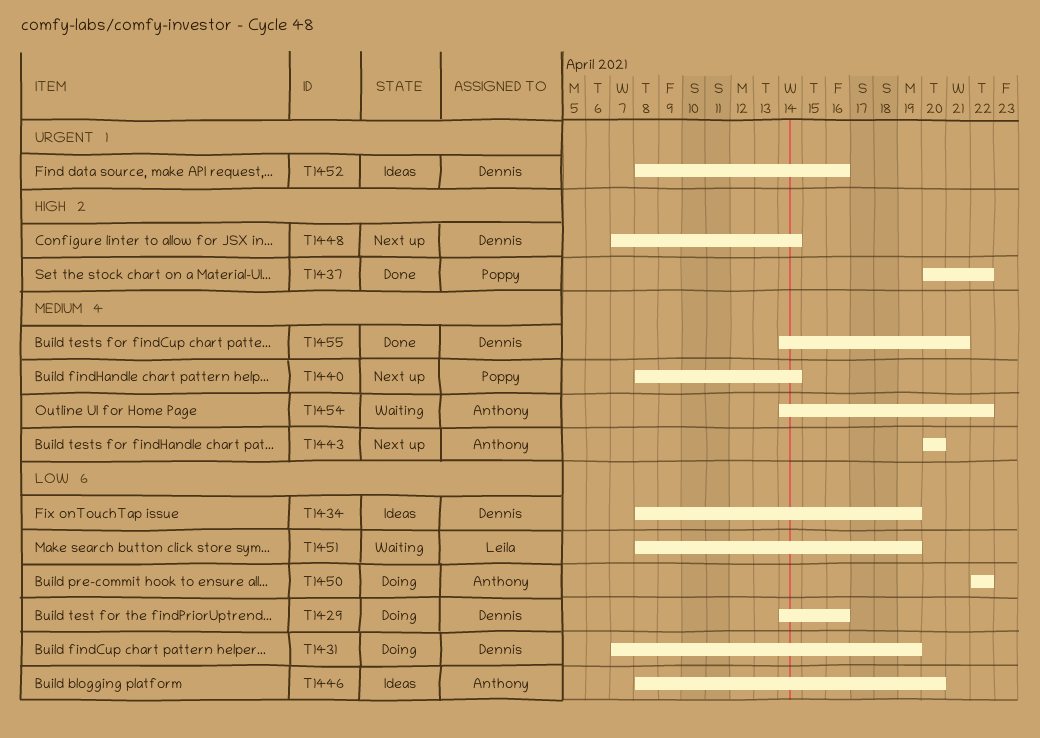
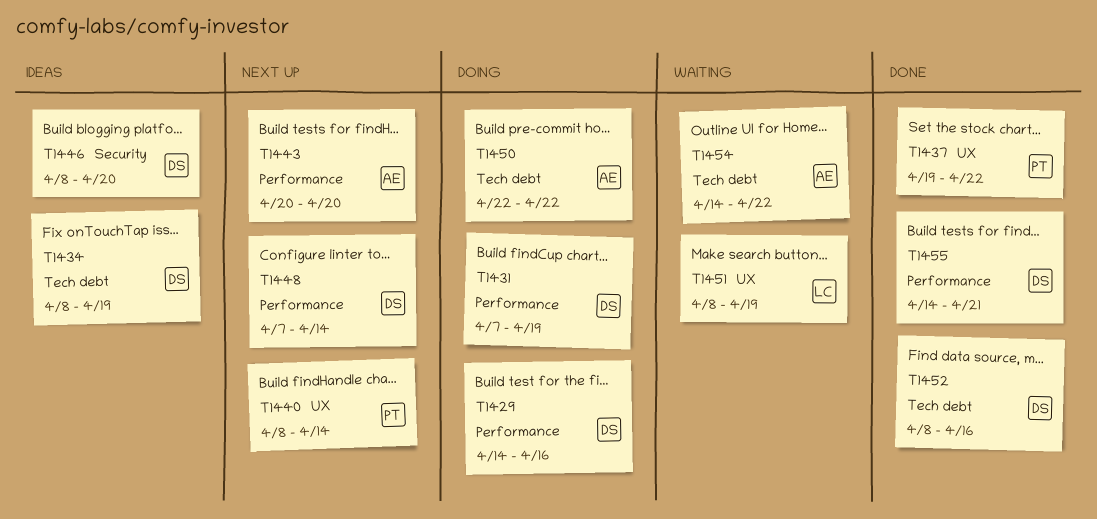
T1437, start: Apr 20 -> Apr 19
T1446, owner: Anthony -> Dennis
T1452, status: Ideas -> Done

